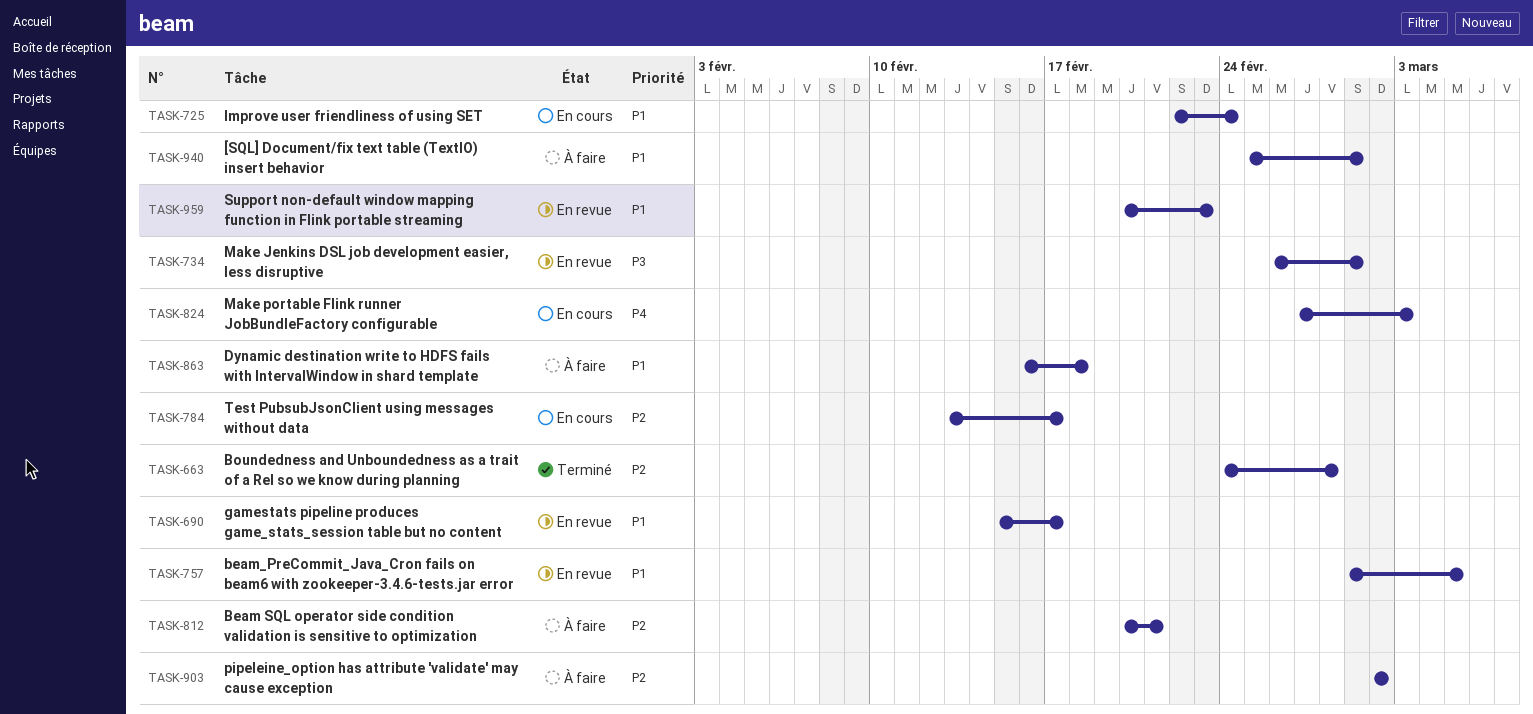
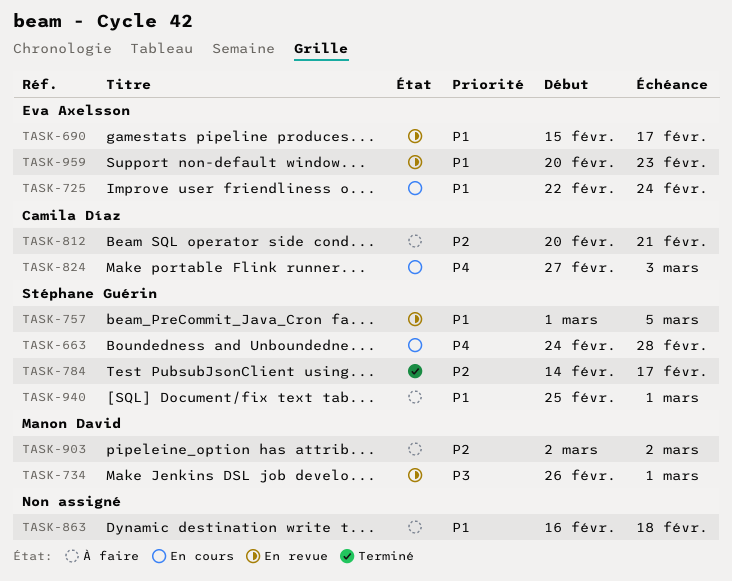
TASK-663, status: Terminé -> En cours
TASK-663, priority: P2 -> P4
TASK-784, status: En cours -> Terminé
TASK-784, start: Feb 13 -> Feb 14

